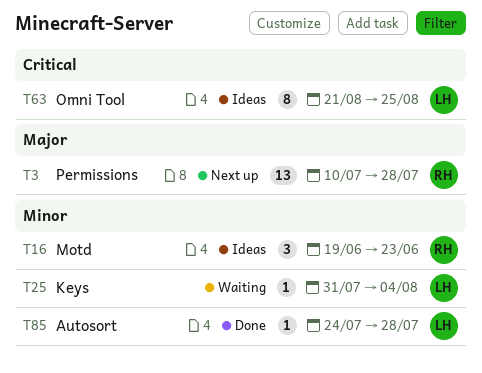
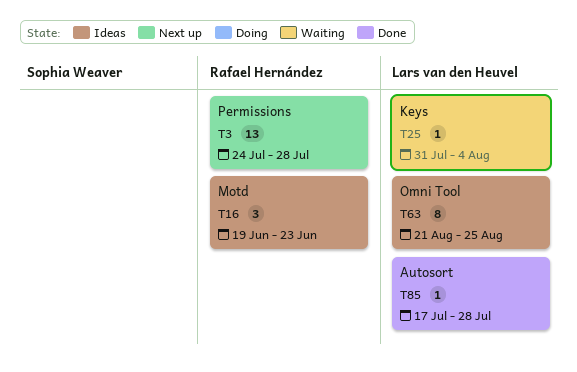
T3, start: Jul 10 -> Jul 24
T85, start: Jul 24 -> Jul 17

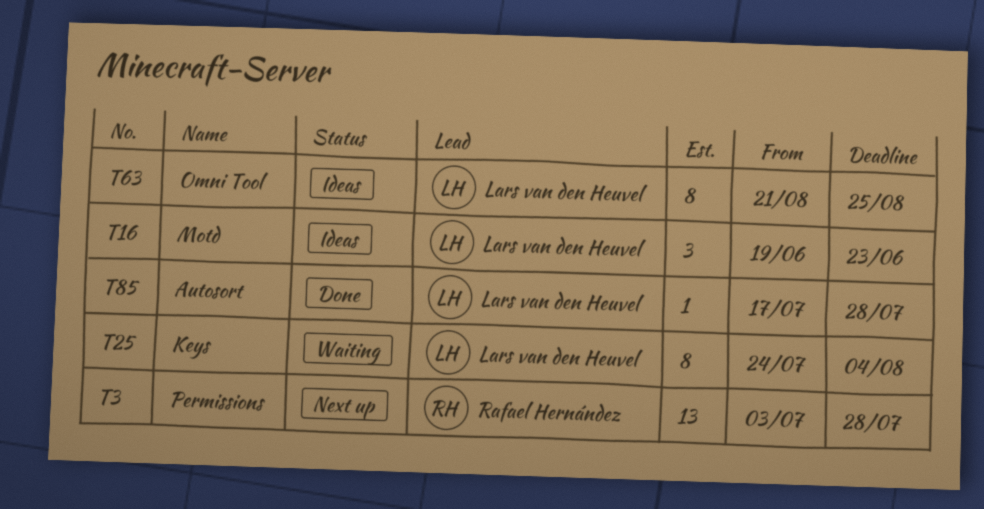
T3, start: Jul 24 -> Jul 3
T16, owner: Rafael Hernández -> Lars van den Heuvel
T25, estimate: 1 -> 8
T25, start: Jul 31 -> Jul 24

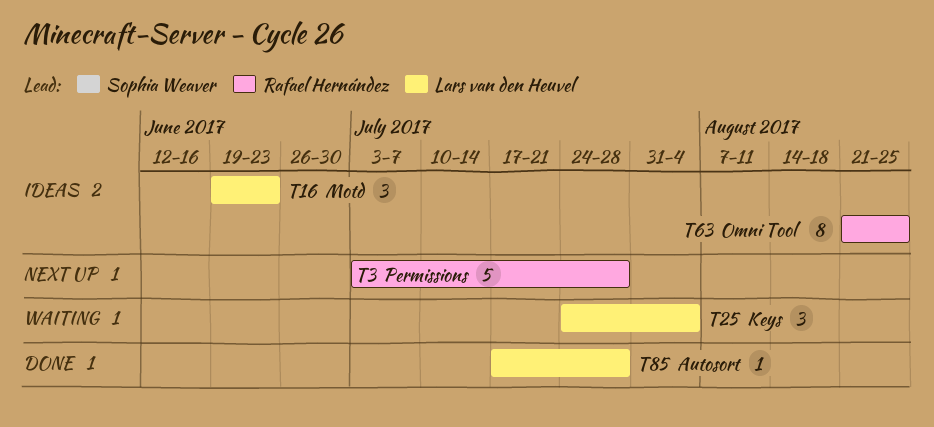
T3, estimate: 13 -> 5
T25, estimate: 8 -> 3
T63, owner: Lars van den Heuvel -> Rafael Hernández

